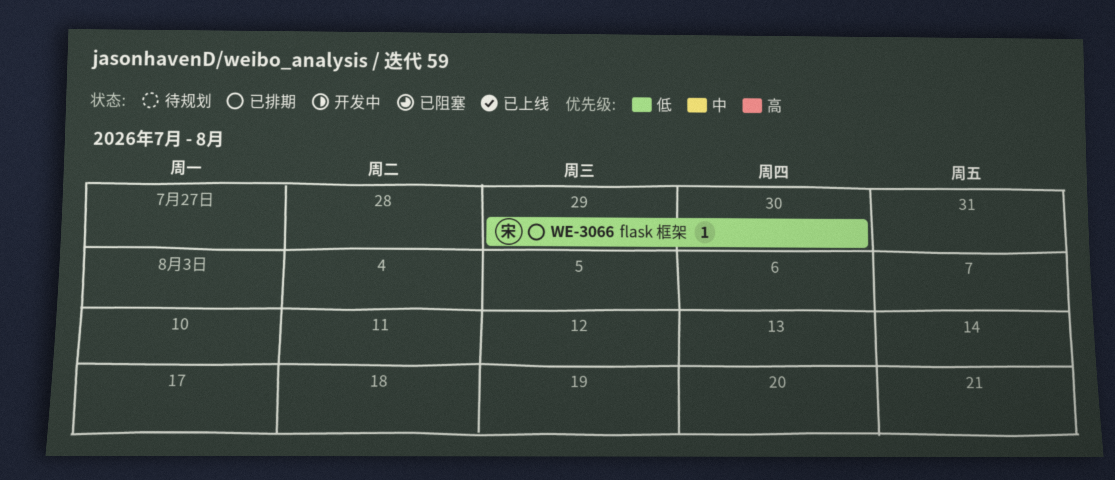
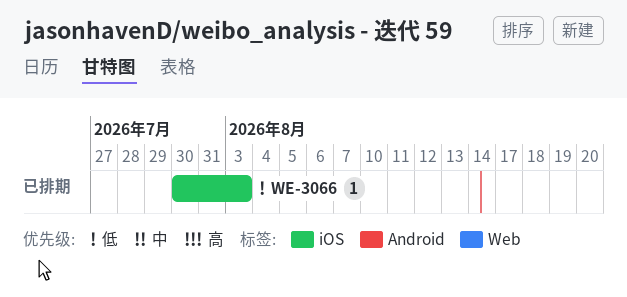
WE-3066, start: Jul 29 -> Jul 30
WE-3066, due: Jul 30 -> Aug 3

